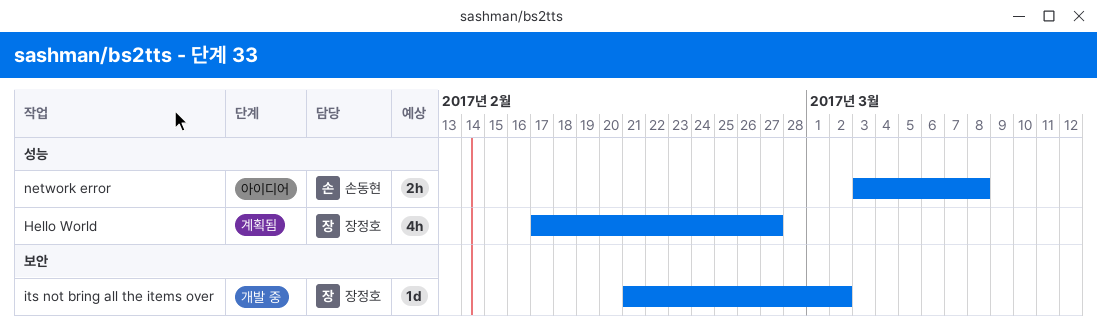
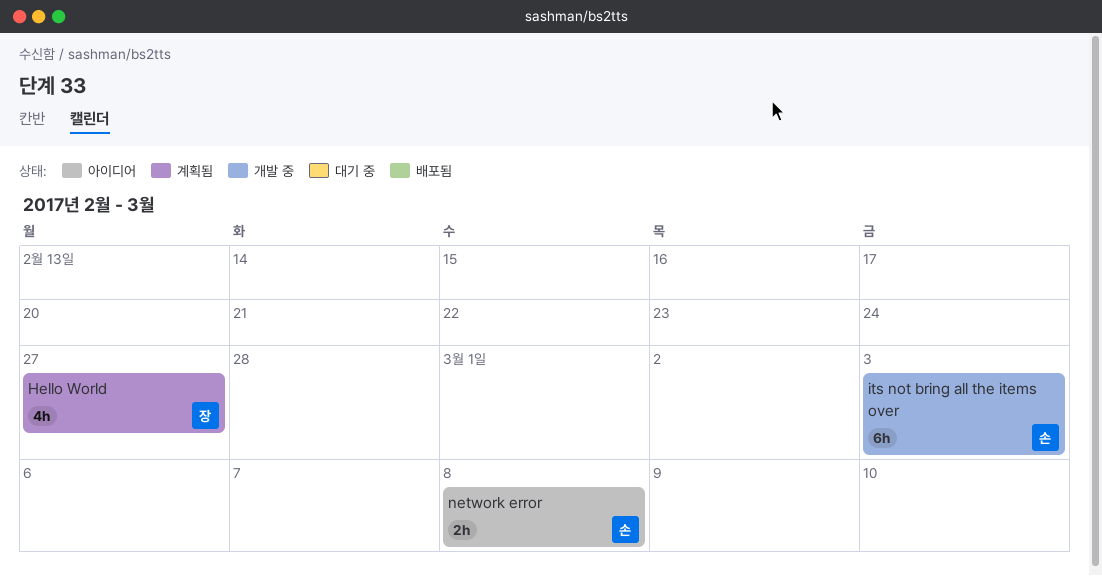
its not bring all the items over, owner: 장정호 -> 손동현
its not bring all the items over, estimate: 1d -> 6h
its not bring all the items over, due: Mar 2 -> Mar 3

